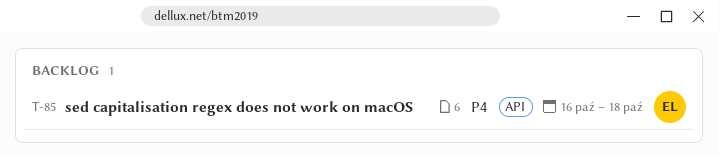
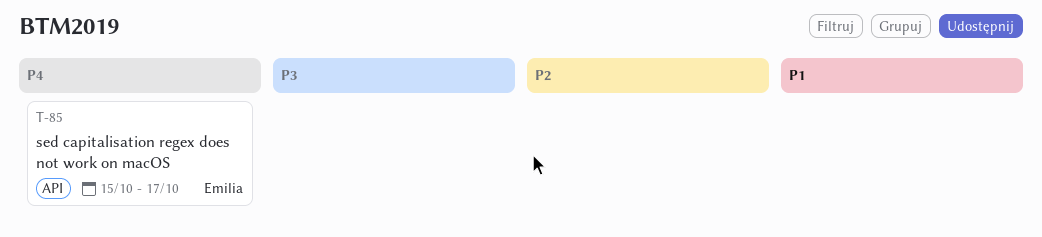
T-85, start: Oct 16 -> Oct 15
T-85, due: Oct 18 -> Oct 17

